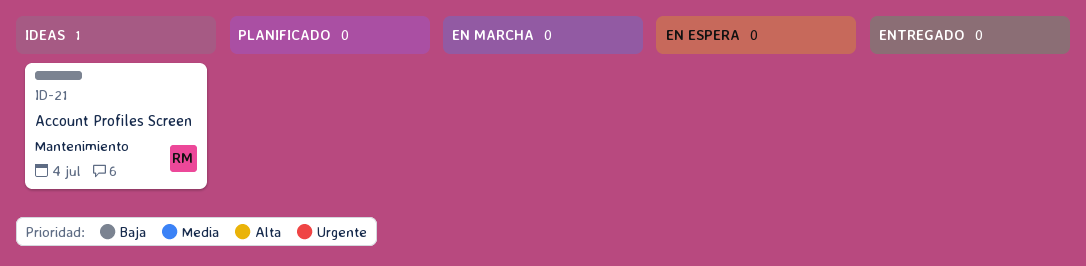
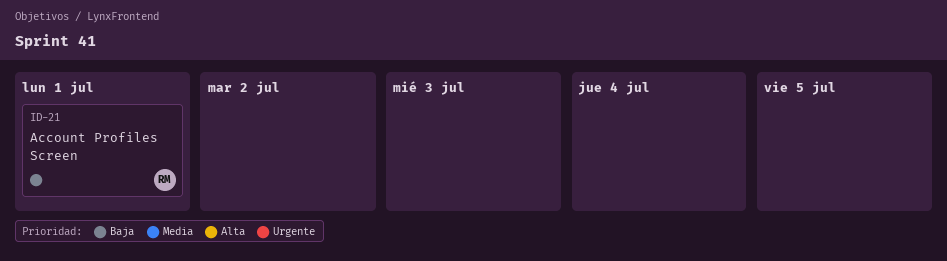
ID-21, due: Jul 4 -> Jul 1

